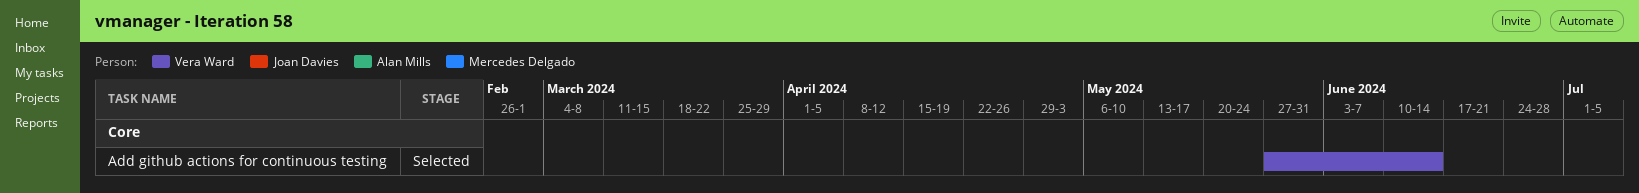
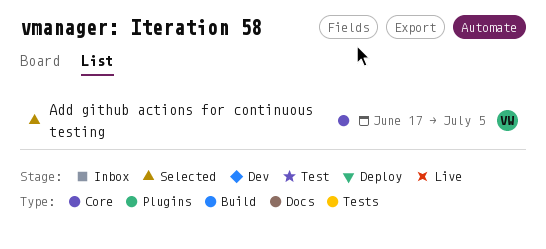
Add github actions for continuous testing, start: May 27 -> Jun 17
Add github actions for continuous testing, due: Jun 14 -> Jul 5

